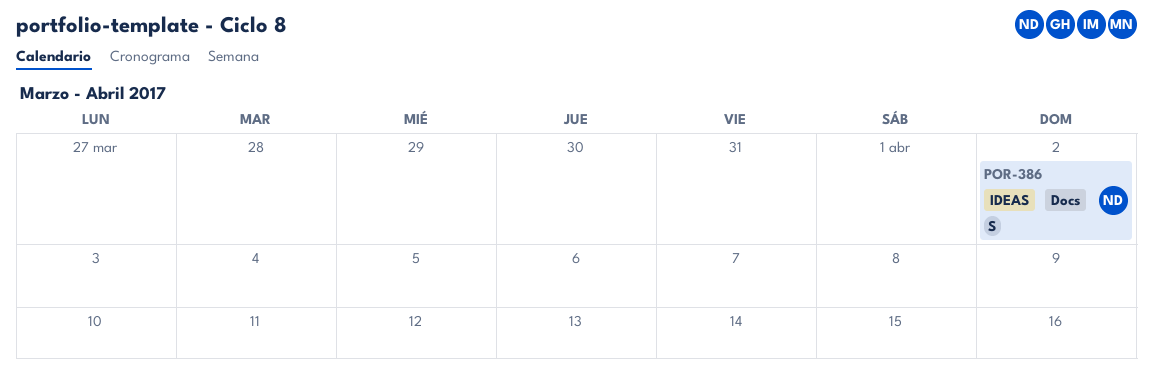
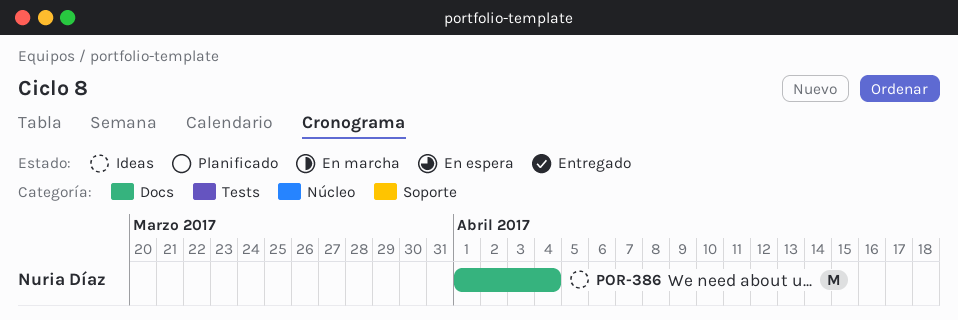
POR-386, estimate: S -> M
POR-386, due: Apr 2 -> Apr 4

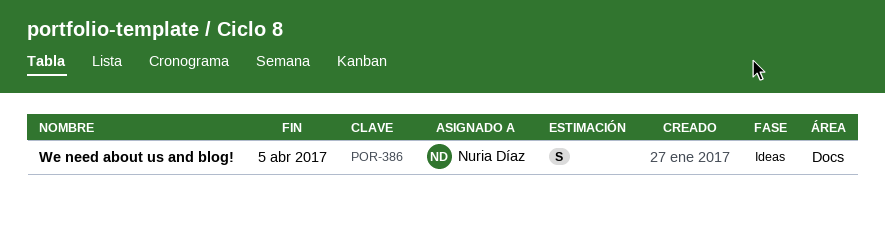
POR-386, estimate: M -> S
POR-386, due: Apr 4 -> Apr 5

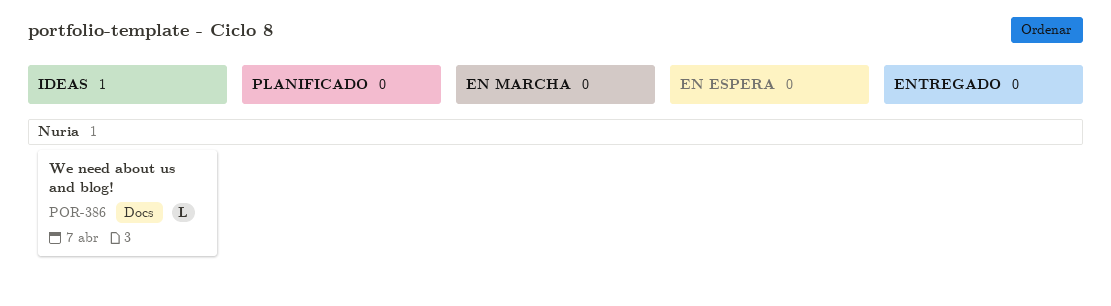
POR-386, estimate: S -> L
POR-386, due: Apr 5 -> Apr 7

